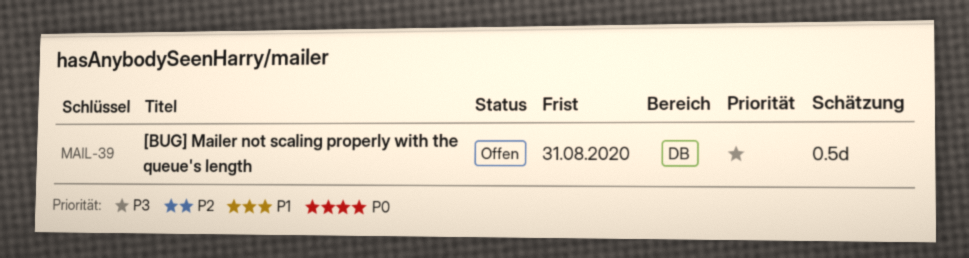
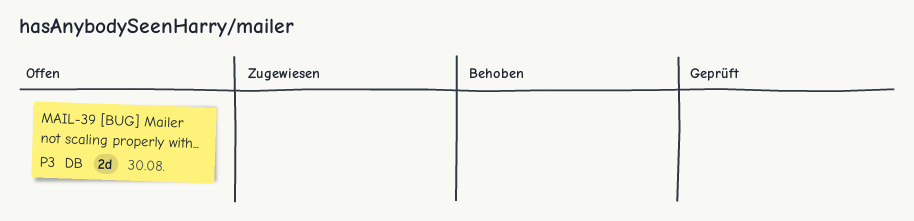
MAIL-39, estimate: 0.5d -> 2d
MAIL-39, due: Aug 31 -> Aug 30

